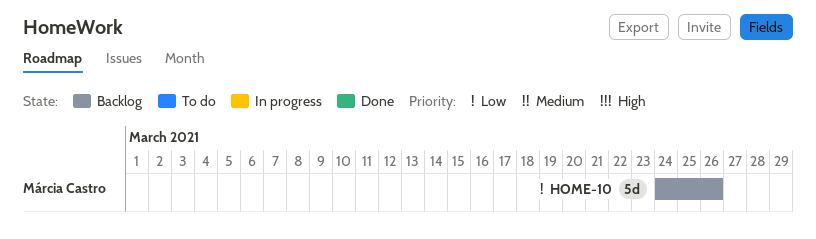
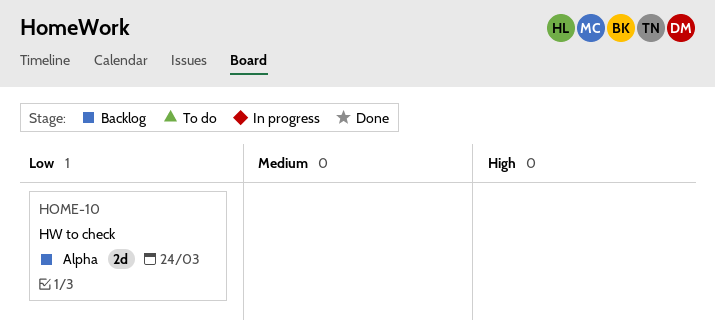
HOME-10, estimate: 5d -> 2d
HOME-10, due: Mar 26 -> Mar 24

